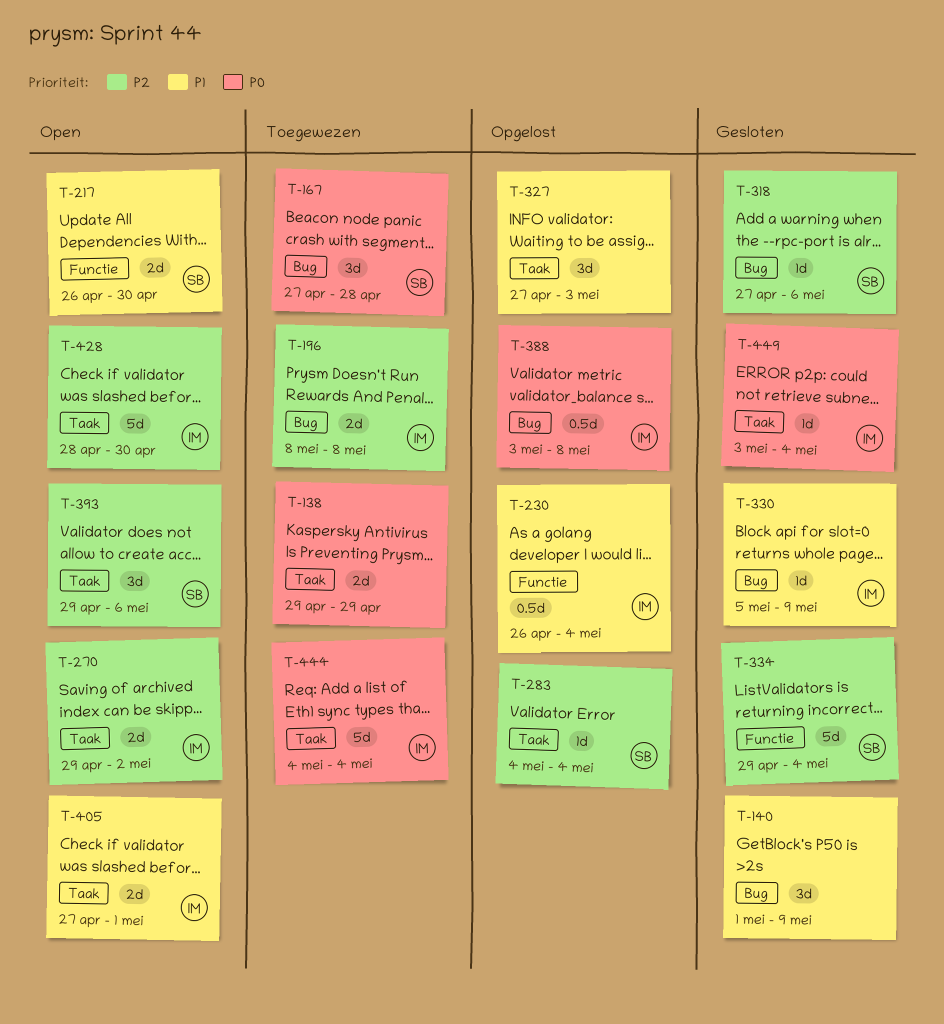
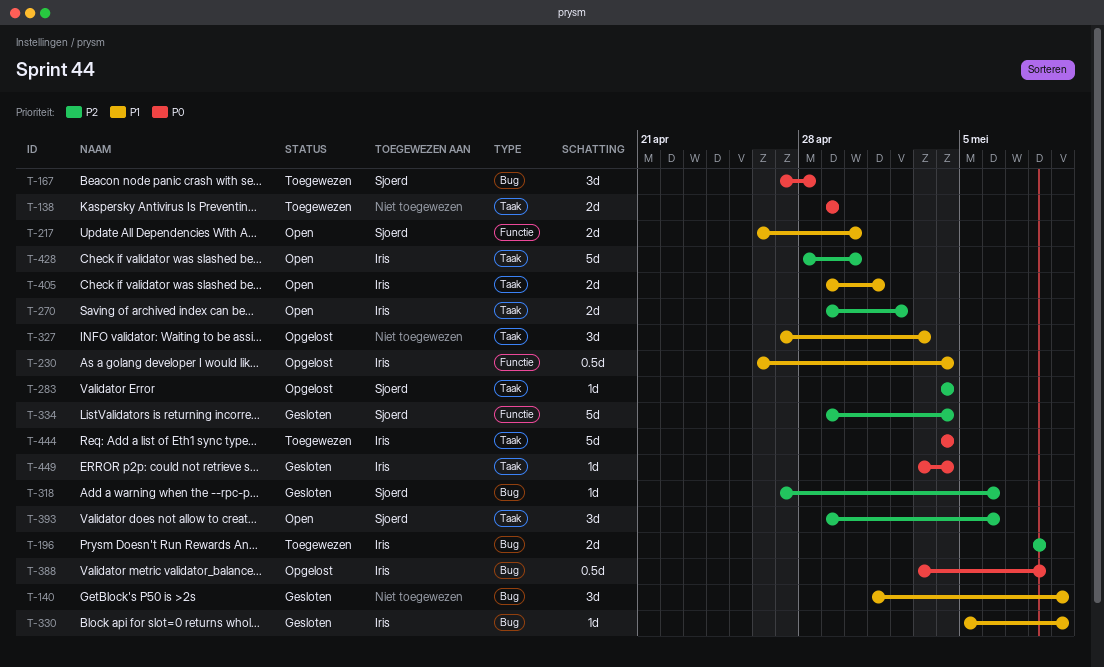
T-405, start: Apr 27 -> Apr 29

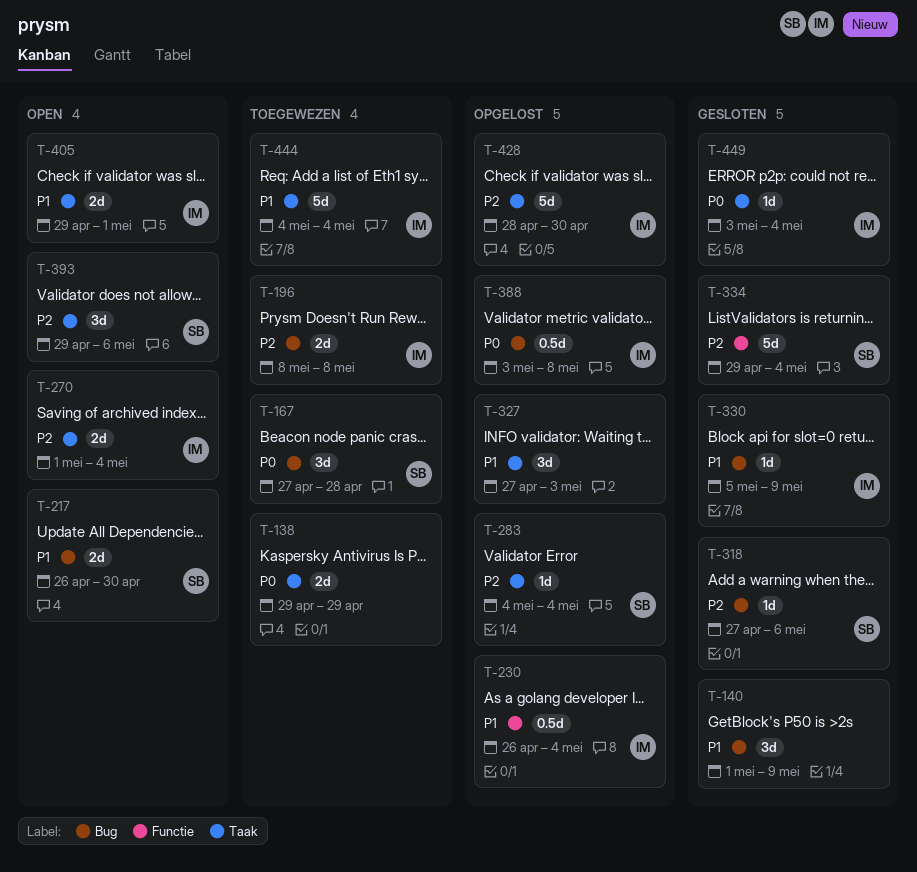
T-217, label: Functie -> Bug
T-270, start: Apr 29 -> May 1
T-270, due: May 2 -> May 4
T-428, status: Open -> Opgelost
T-444, priority: P0 -> P1

